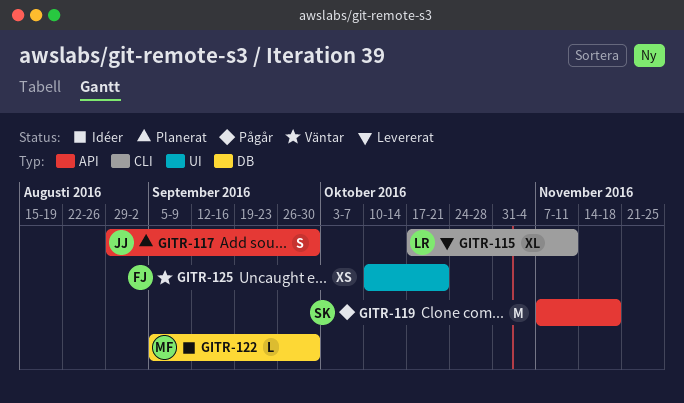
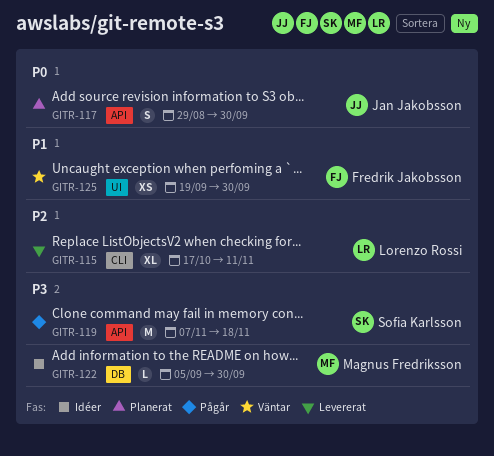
GITR-125, start: Oct 10 -> Sep 19
GITR-125, due: Oct 21 -> Sep 30

